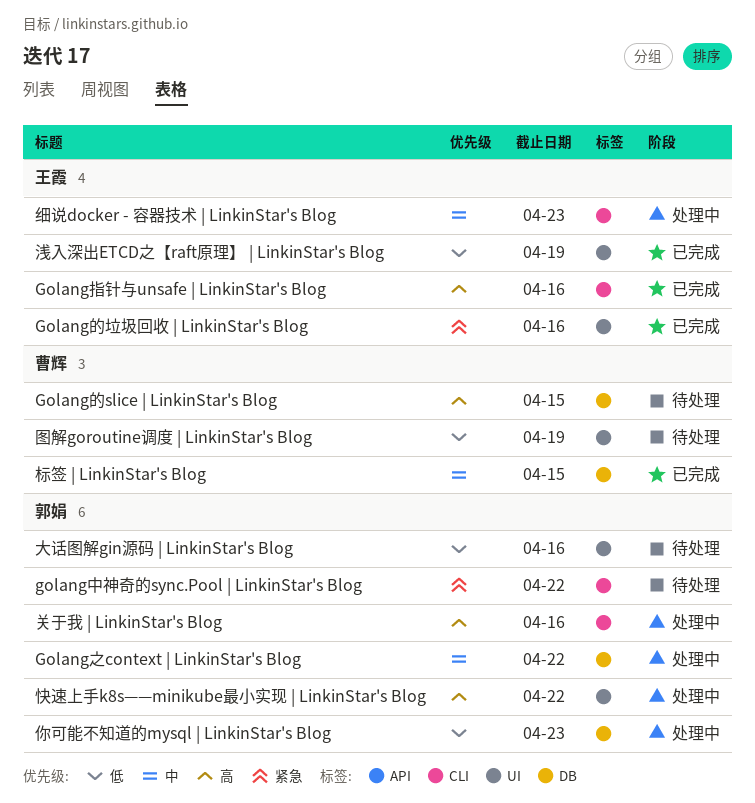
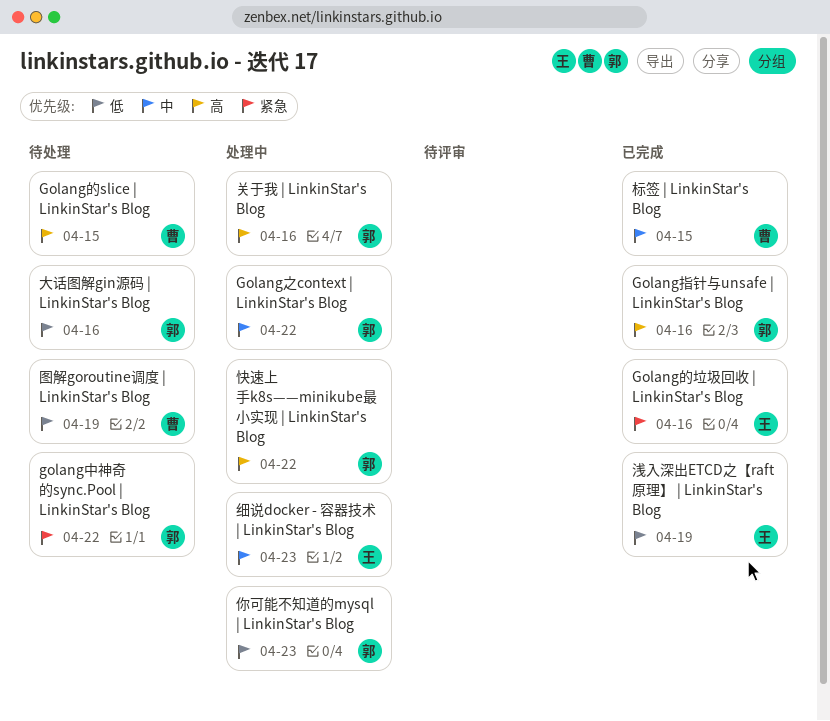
Golang指针与unsafe | LinkinStar's Blog, owner: 王霞 -> 郭娟

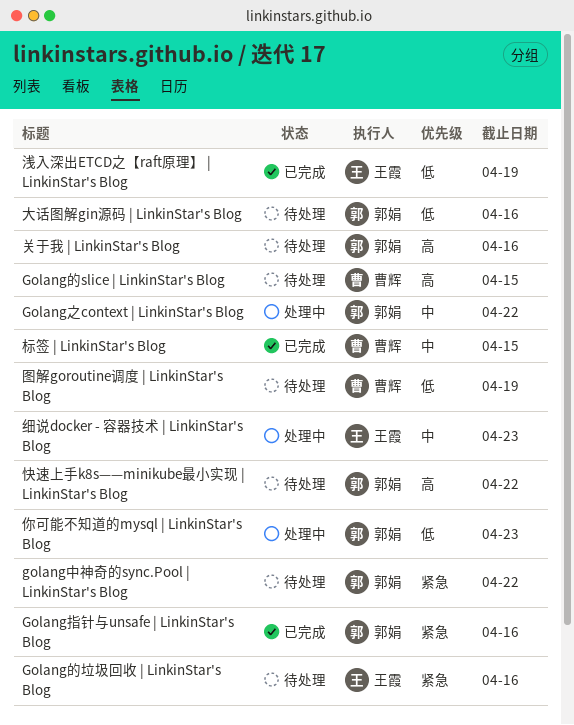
Golang指针与unsafe | LinkinStar's Blog, priority: 高 -> 紧急
Golang的垃圾回收 | LinkinStar's Blog, status: 已完成 -> 待处理
关于我 | LinkinStar's Blog, status: 处理中 -> 待处理
快速上手k8s——minikube最小实现 | LinkinStar's Blog, status: 处理中 -> 待处理

